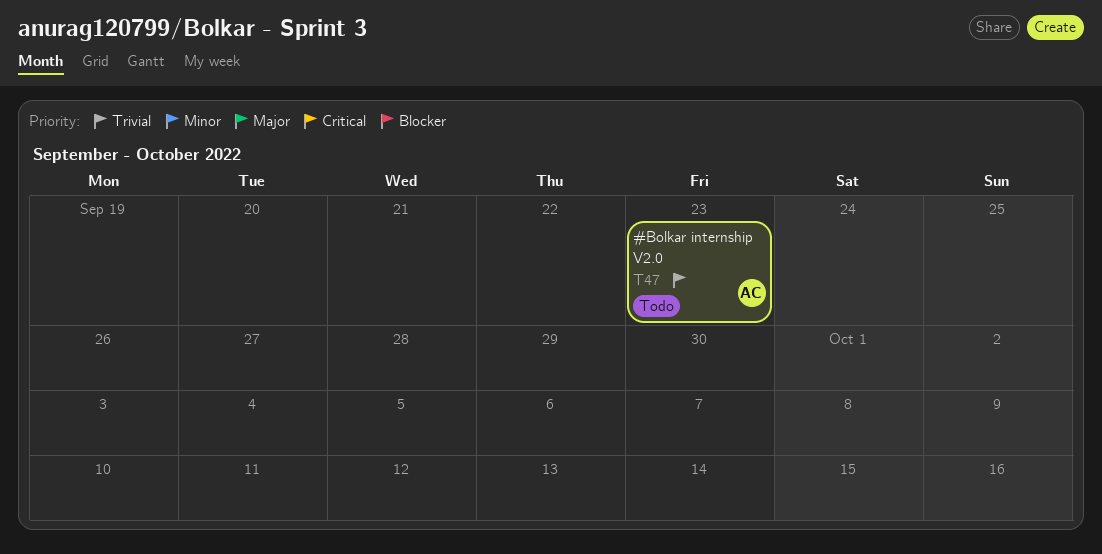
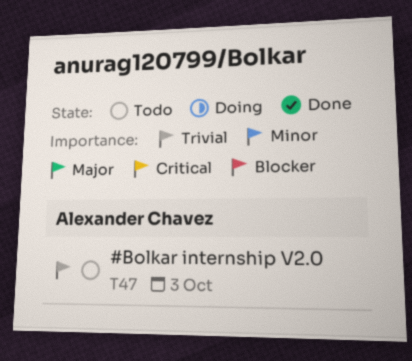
T47, due: Sep 23 -> Oct 3

